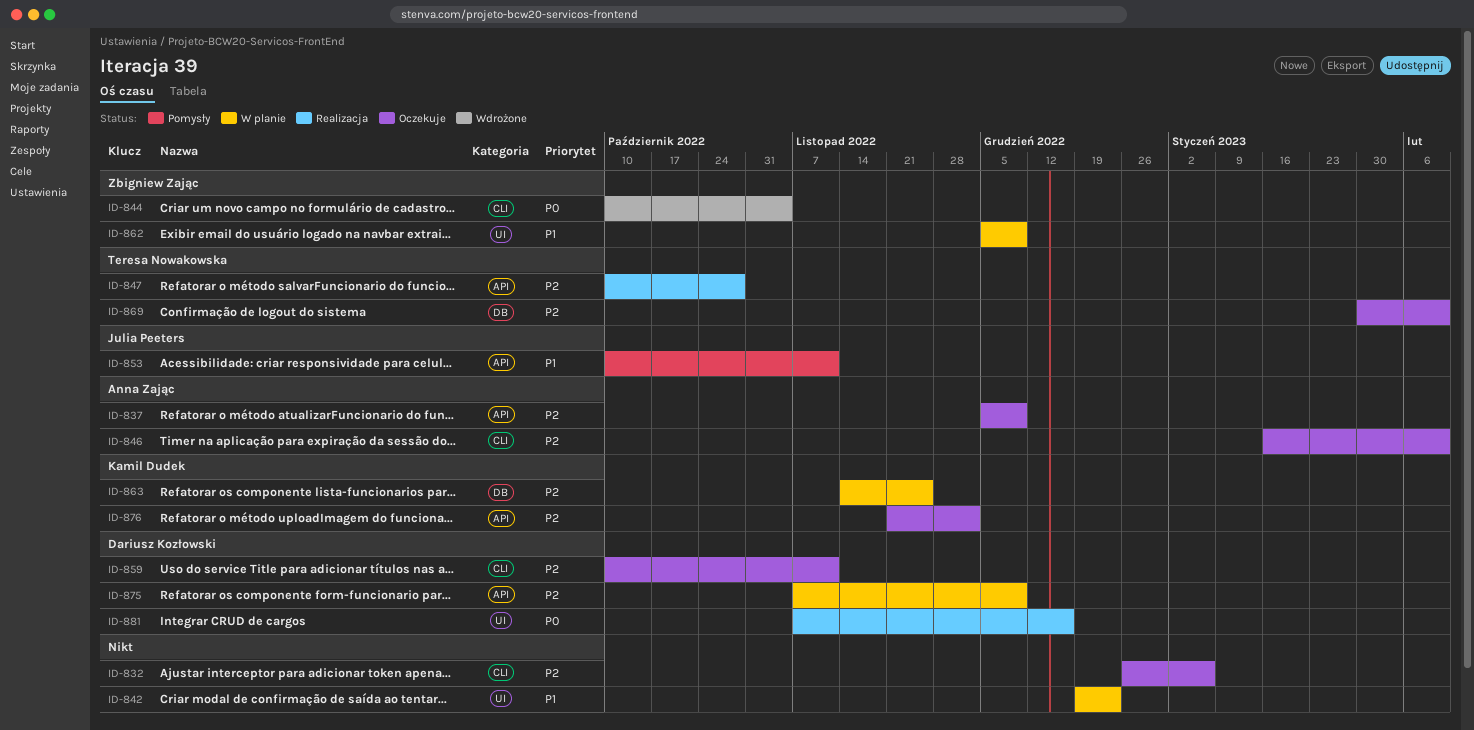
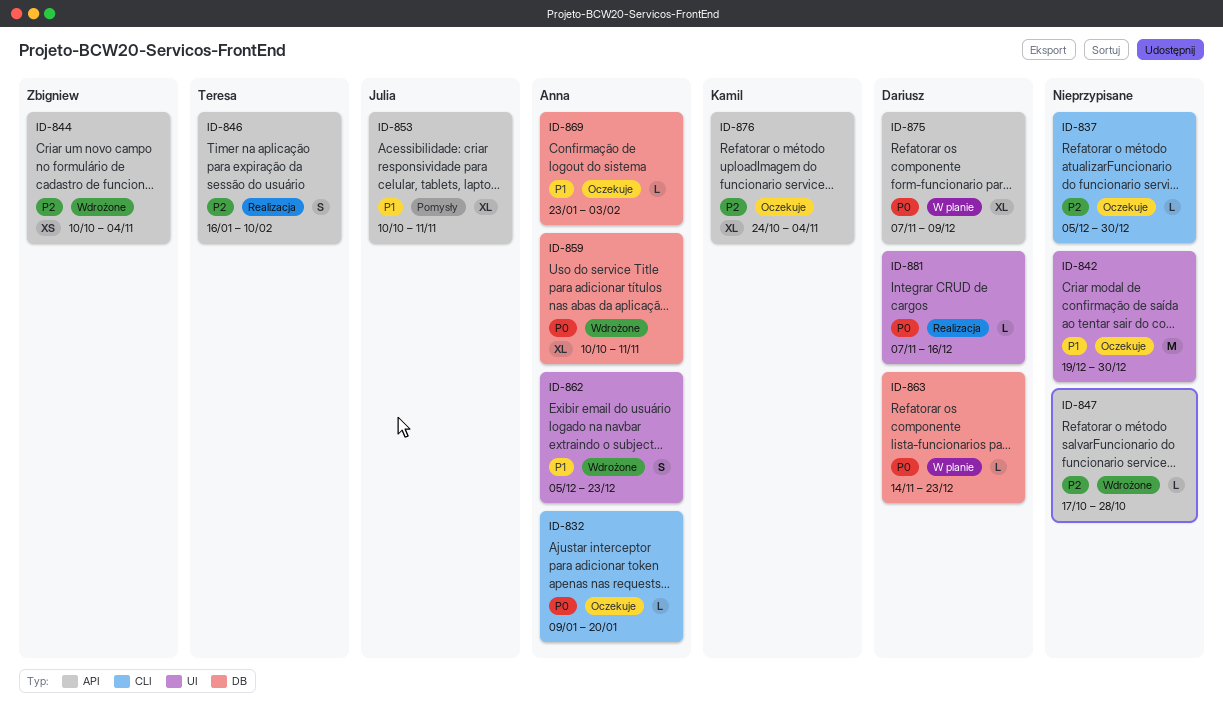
ID-832, owner: none -> Anna Zając
ID-832, priority: P2 -> P0
ID-832, start: Dec 26 -> Jan 9
ID-832, due: Jan 6 -> Jan 20
ID-837, owner: Anna Zając -> none
ID-837, label: API -> CLI
ID-837, due: Dec 9 -> Dec 30
ID-842, status: W planie -> Oczekuje
ID-842, due: Dec 23 -> Dec 30
ID-844, priority: P0 -> P2
ID-844, label: CLI -> API
ID-846, status: Oczekuje -> Realizacja
ID-846, owner: Anna Zając -> Teresa Nowakowska
ID-846, label: CLI -> API
ID-847, status: Realizacja -> Wdrożone
ID-847, owner: Teresa Nowakowska -> none
ID-847, start: Oct 10 -> Oct 17
ID-859, status: Oczekuje -> Wdrożone
ID-859, owner: Dariusz Kozłowski -> Anna Zając
ID-859, priority: P2 -> P0
ID-859, label: CLI -> DB
ID-862, status: W planie -> Wdrożone
ID-862, owner: Zbigniew Zając -> Anna Zając
ID-862, due: Dec 9 -> Dec 23
ID-863, owner: Kamil Dudek -> Dariusz Kozłowski
ID-863, priority: P2 -> P0
ID-863, due: Nov 25 -> Dec 23
ID-869, owner: Teresa Nowakowska -> Anna Zając
ID-869, priority: P2 -> P1
ID-869, start: Jan 30 -> Jan 23
ID-869, due: Feb 10 -> Feb 3
ID-875, priority: P2 -> P0
ID-876, start: Nov 21 -> Oct 24
ID-876, due: Dec 2 -> Nov 4

